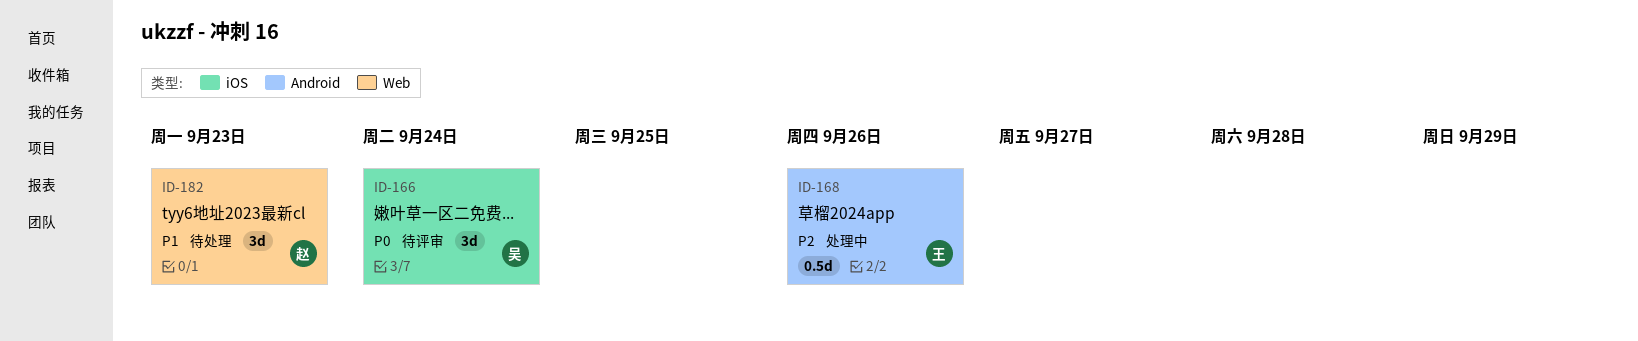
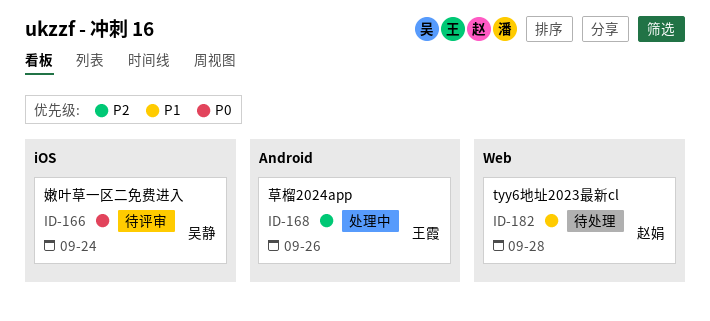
ID-182, due: Sep 23 -> Sep 28

